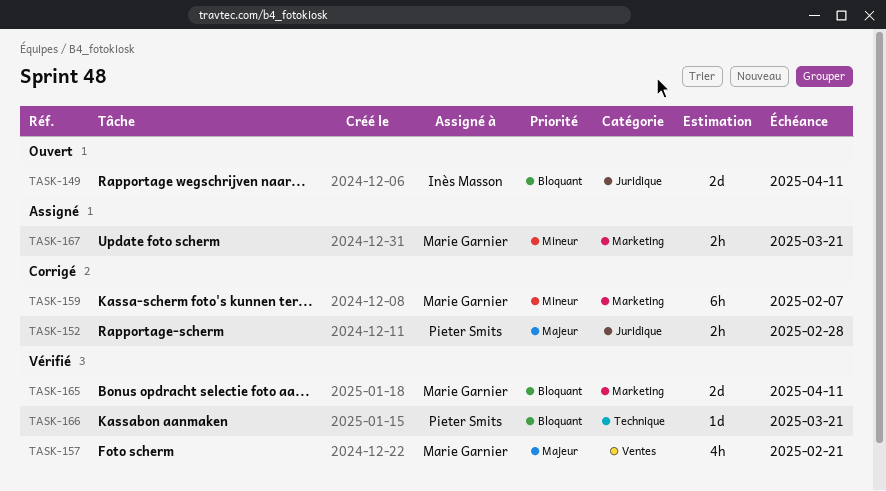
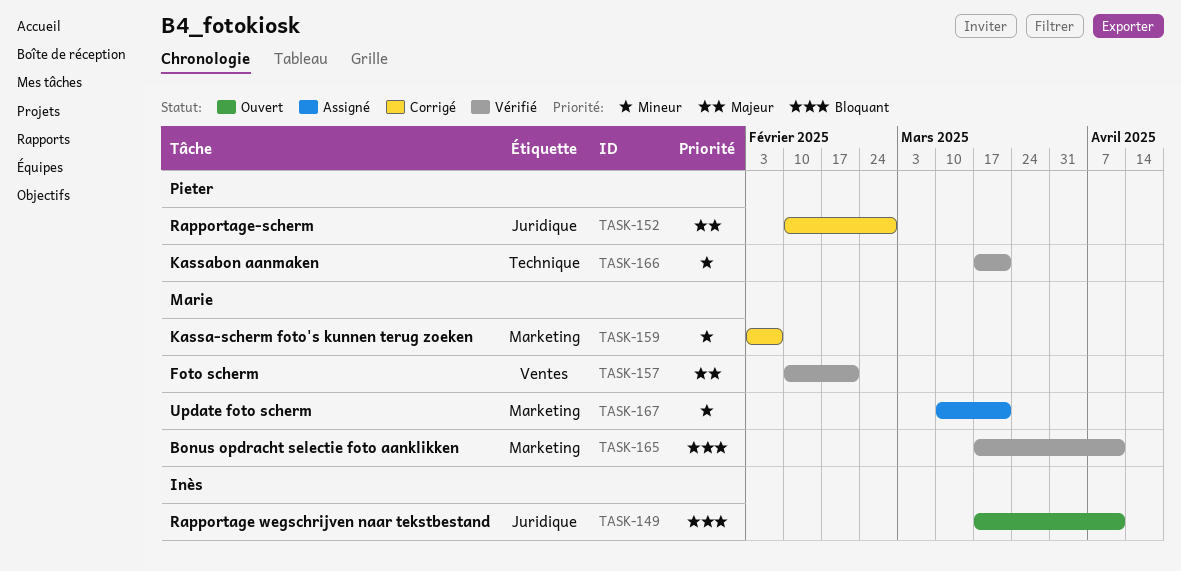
TASK-166, priority: Bloquant -> Mineur

